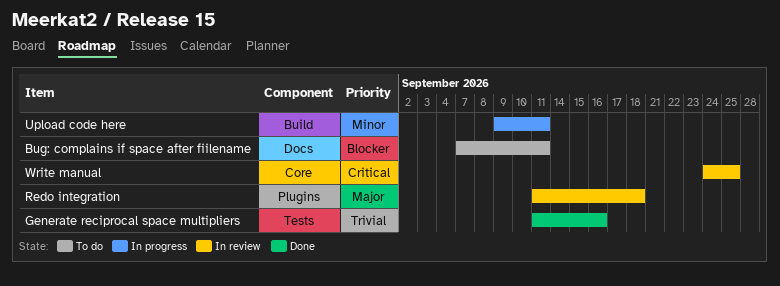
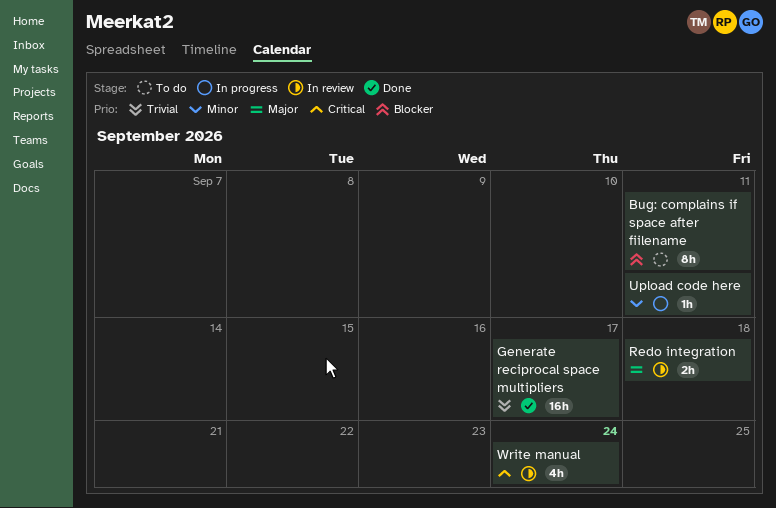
Generate reciprocal space multipliers, due: Sep 16 -> Sep 17
Write manual, due: Sep 25 -> Sep 24

